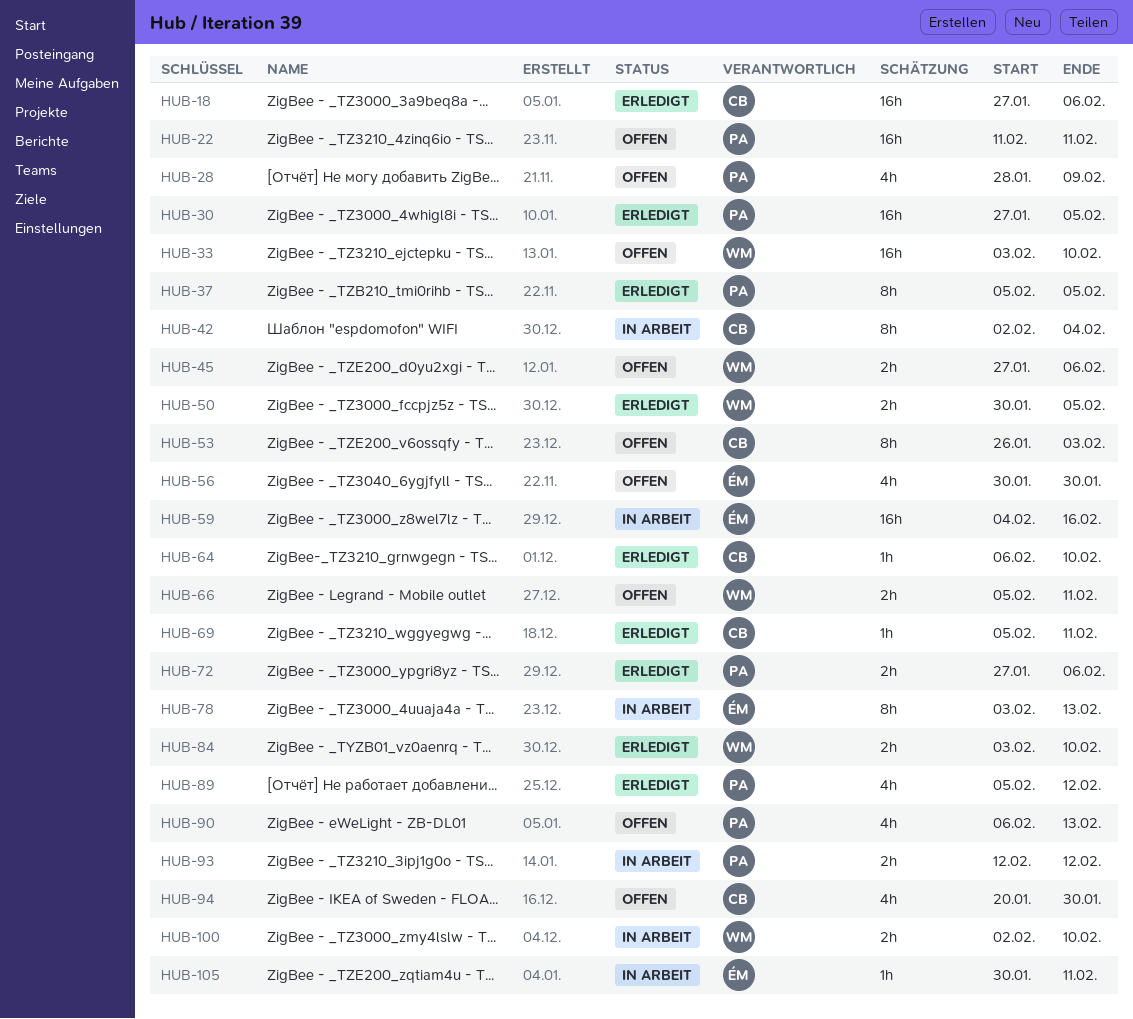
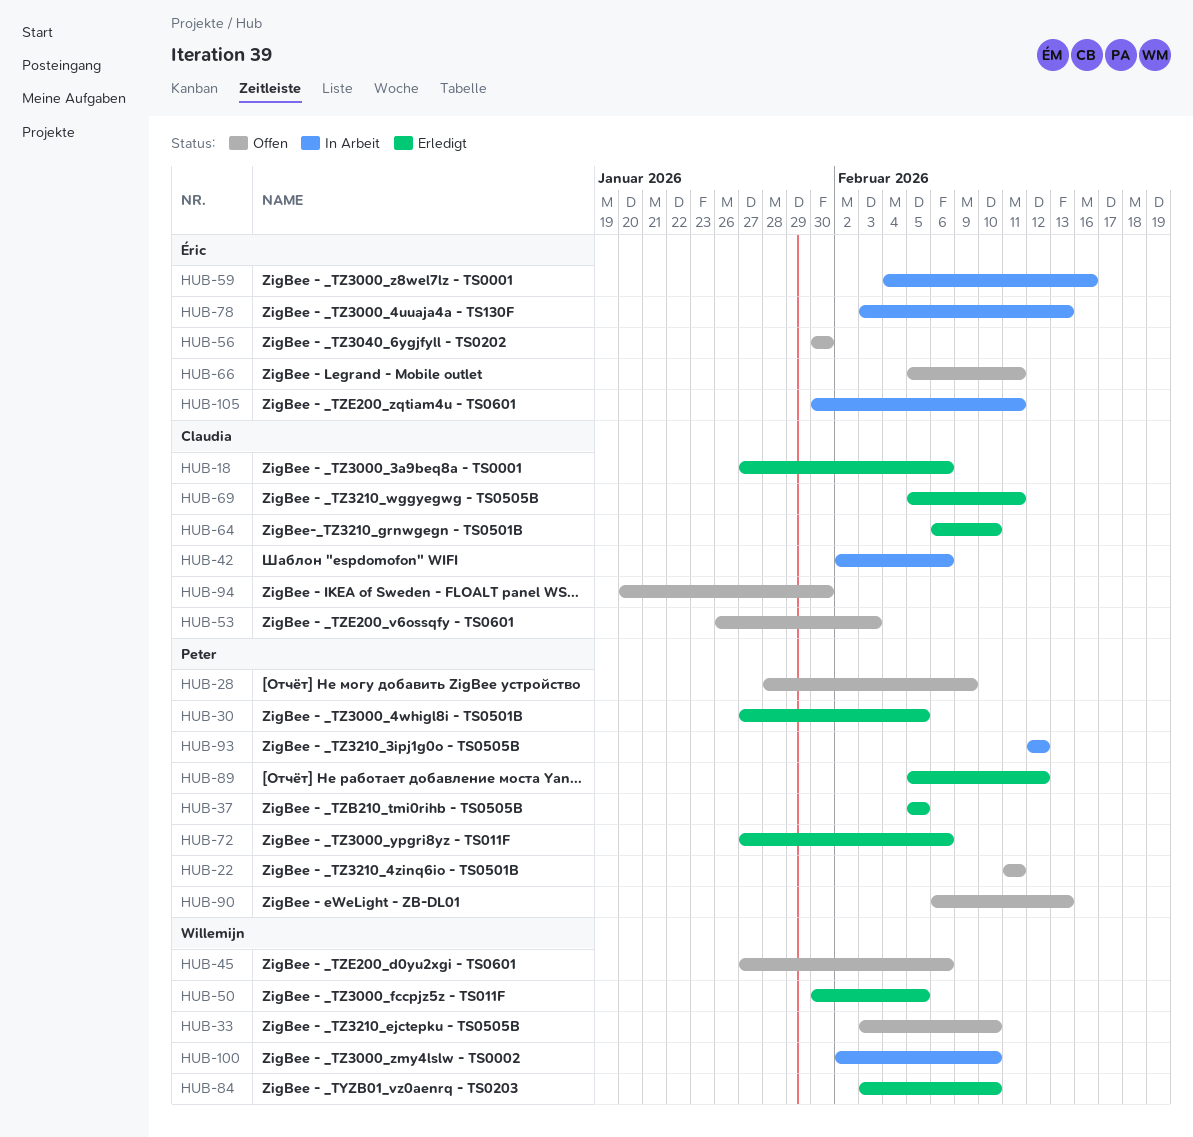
HUB-42, due: Feb 4 -> Feb 6
HUB-66, owner: Willemijn -> Éric

